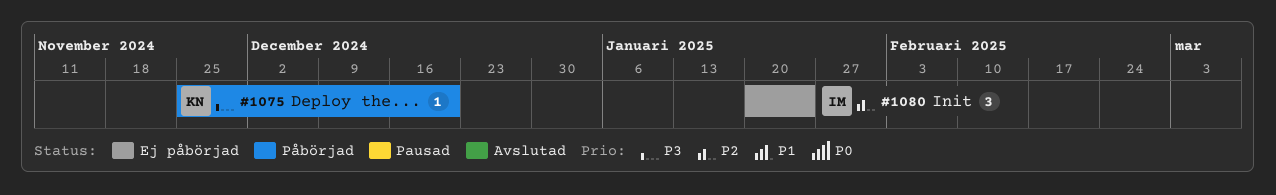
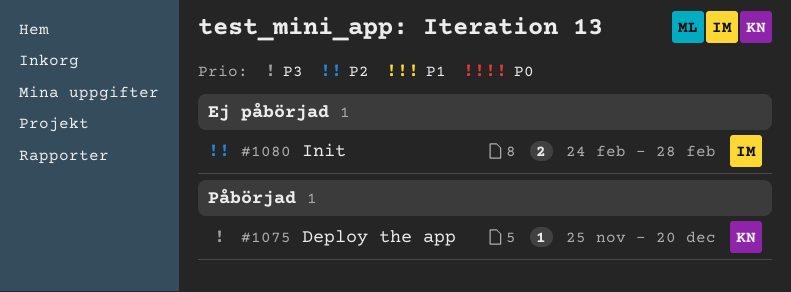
#1080, estimate: 3 -> 2
#1080, start: Jan 20 -> Feb 24
#1080, due: Jan 24 -> Feb 28

